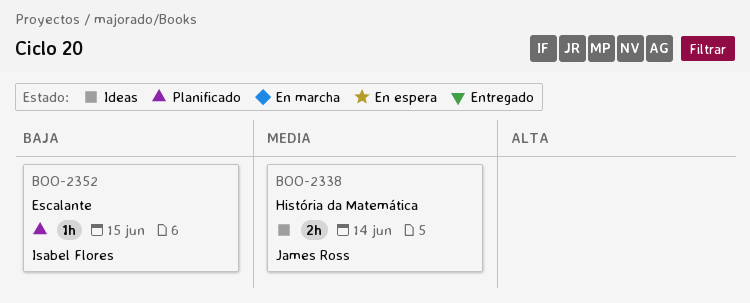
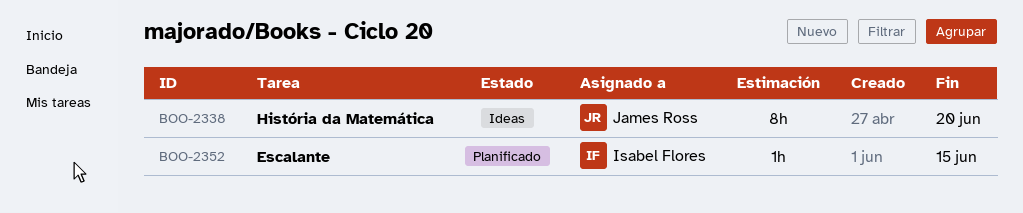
BOO-2338, estimate: 2h -> 8h
BOO-2338, due: Jun 14 -> Jun 20

